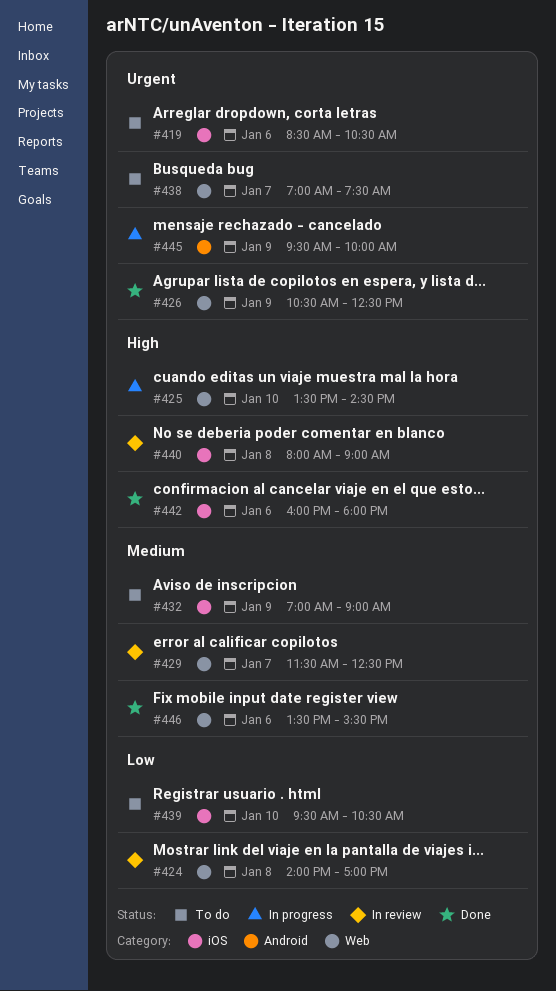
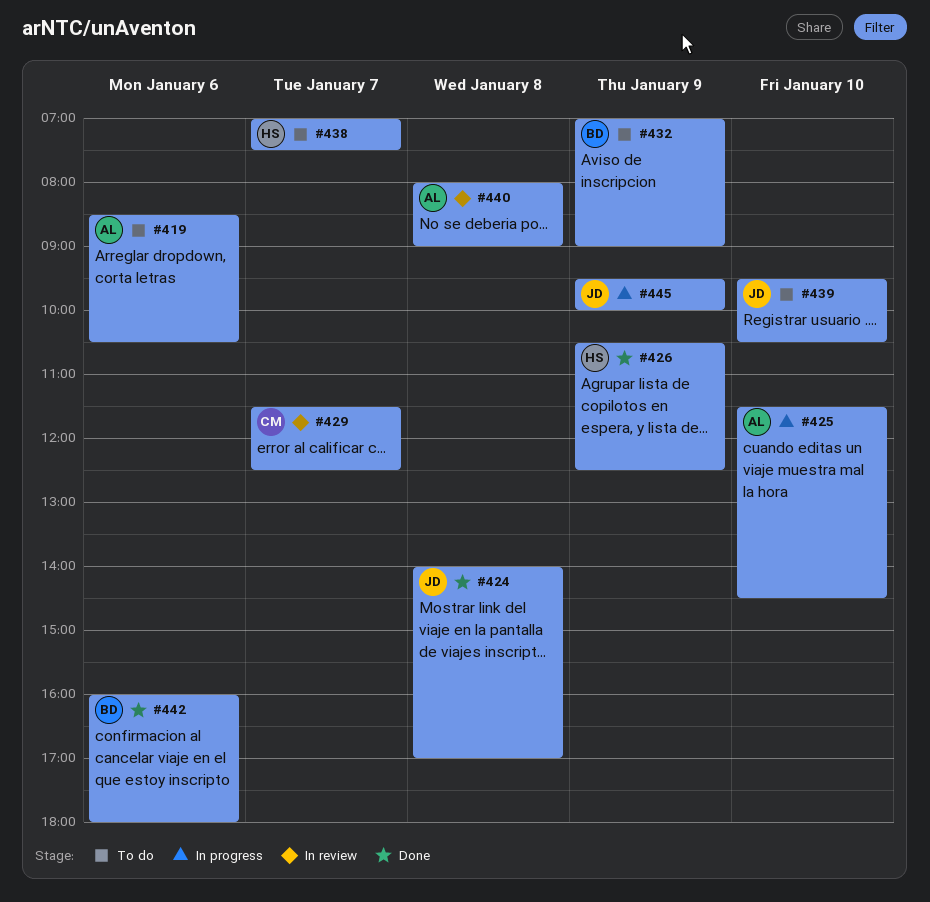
#424, status: In review -> Done
#425, begins: 13:30 -> 11:30
#446: present -> none

